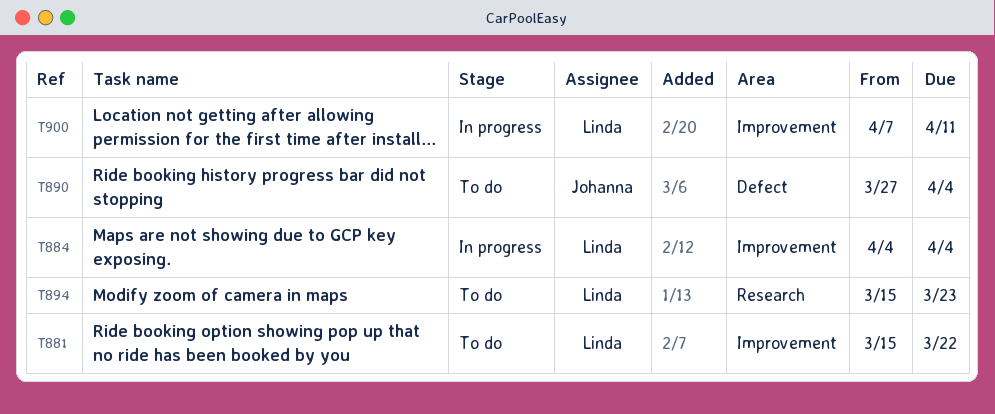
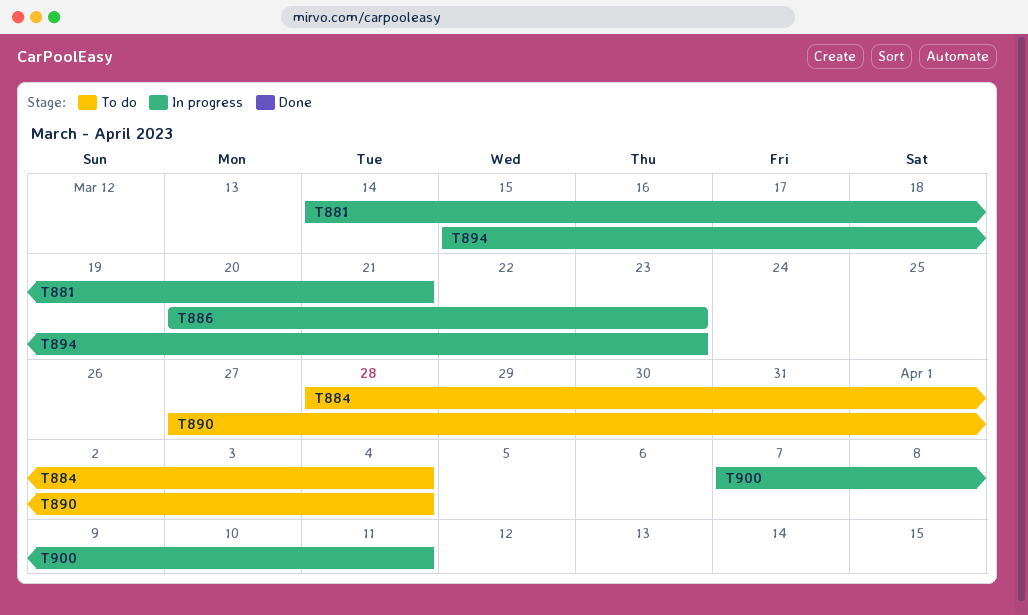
T881, status: To do -> In progress
T881, start: Mar 15 -> Mar 14
T881, due: Mar 22 -> Mar 21
T884, status: In progress -> To do
T884, start: Apr 4 -> Mar 28
T886: none -> present
T894, status: To do -> In progress

